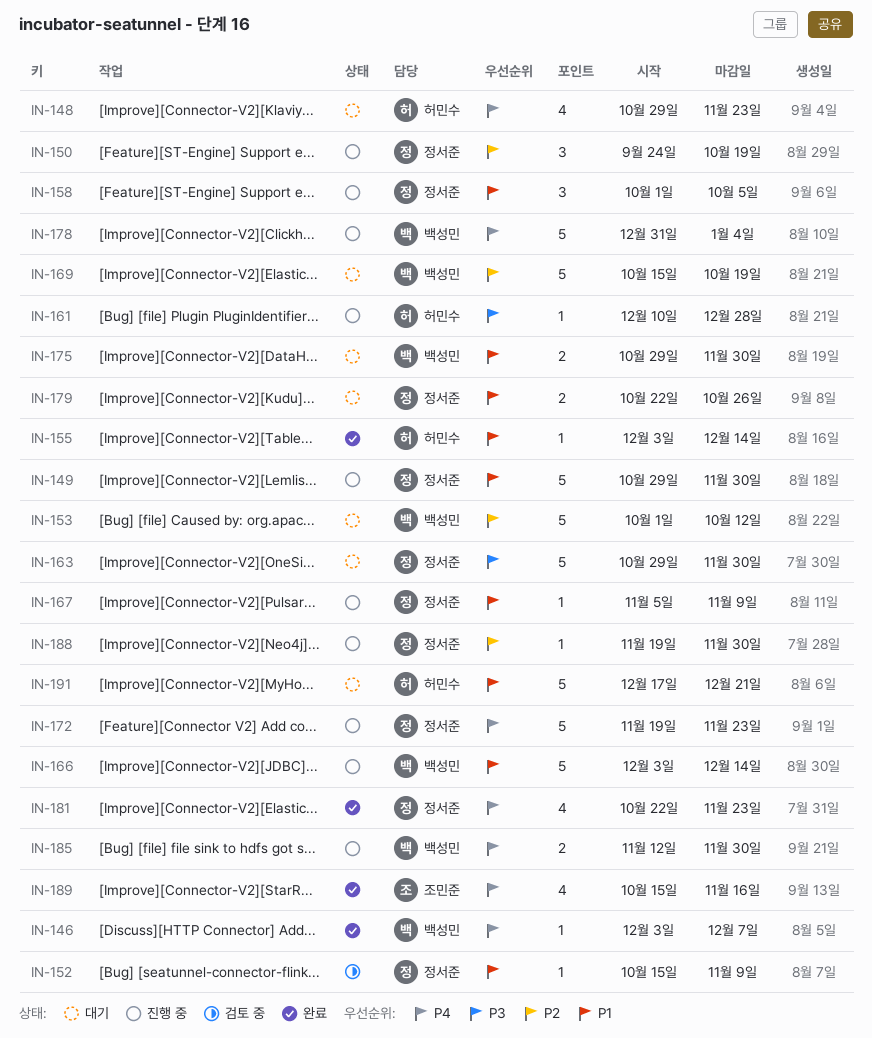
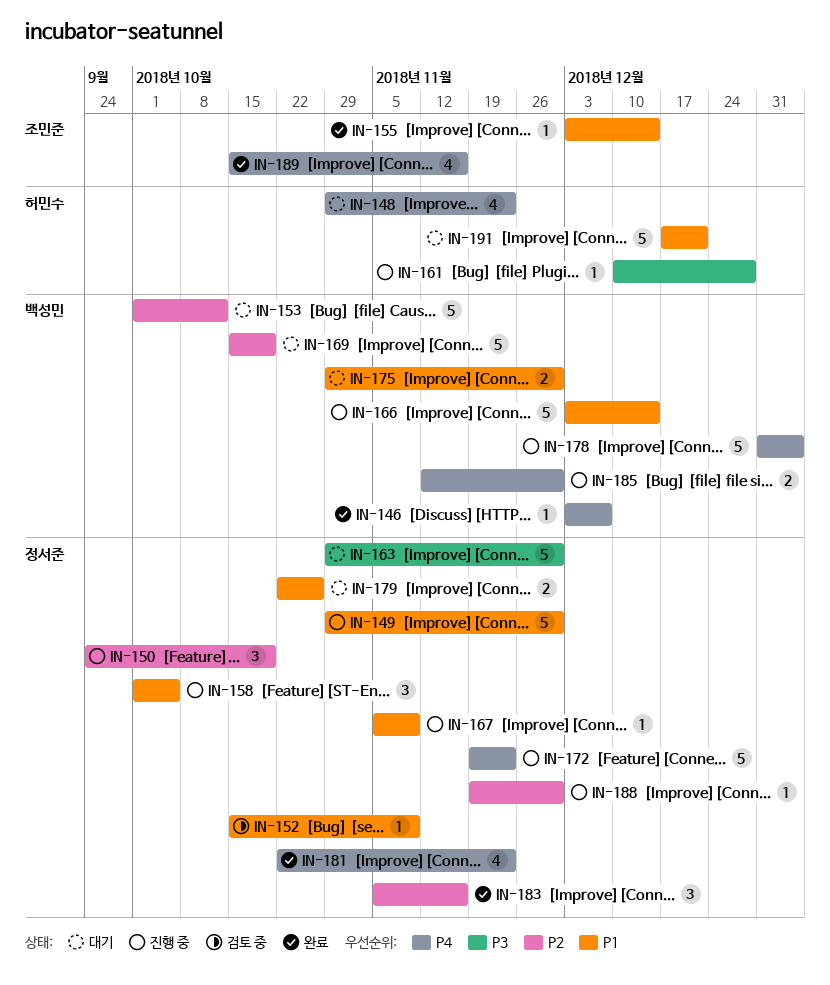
IN-155, owner: 허민수 -> 조민준
IN-183: none -> present

